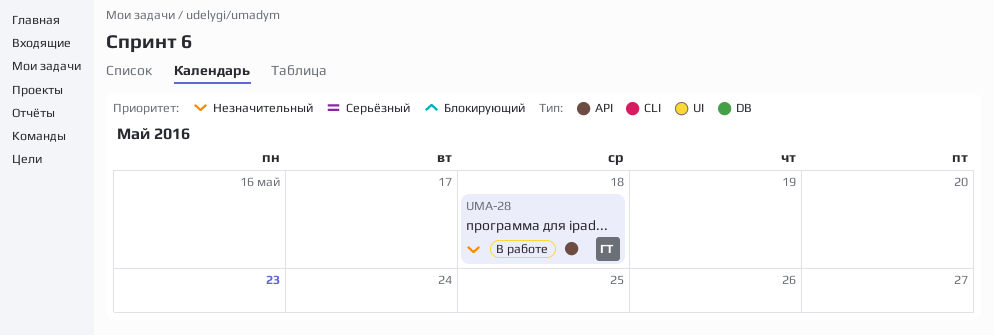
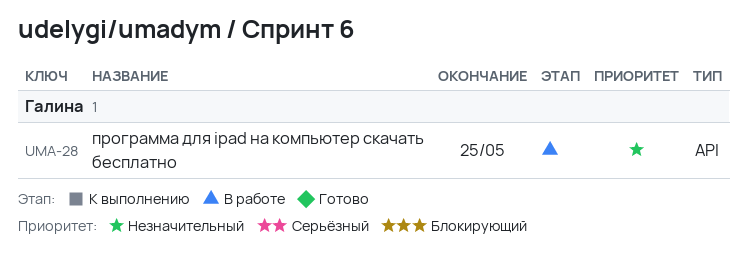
UMA-28, due: May 18 -> May 25

